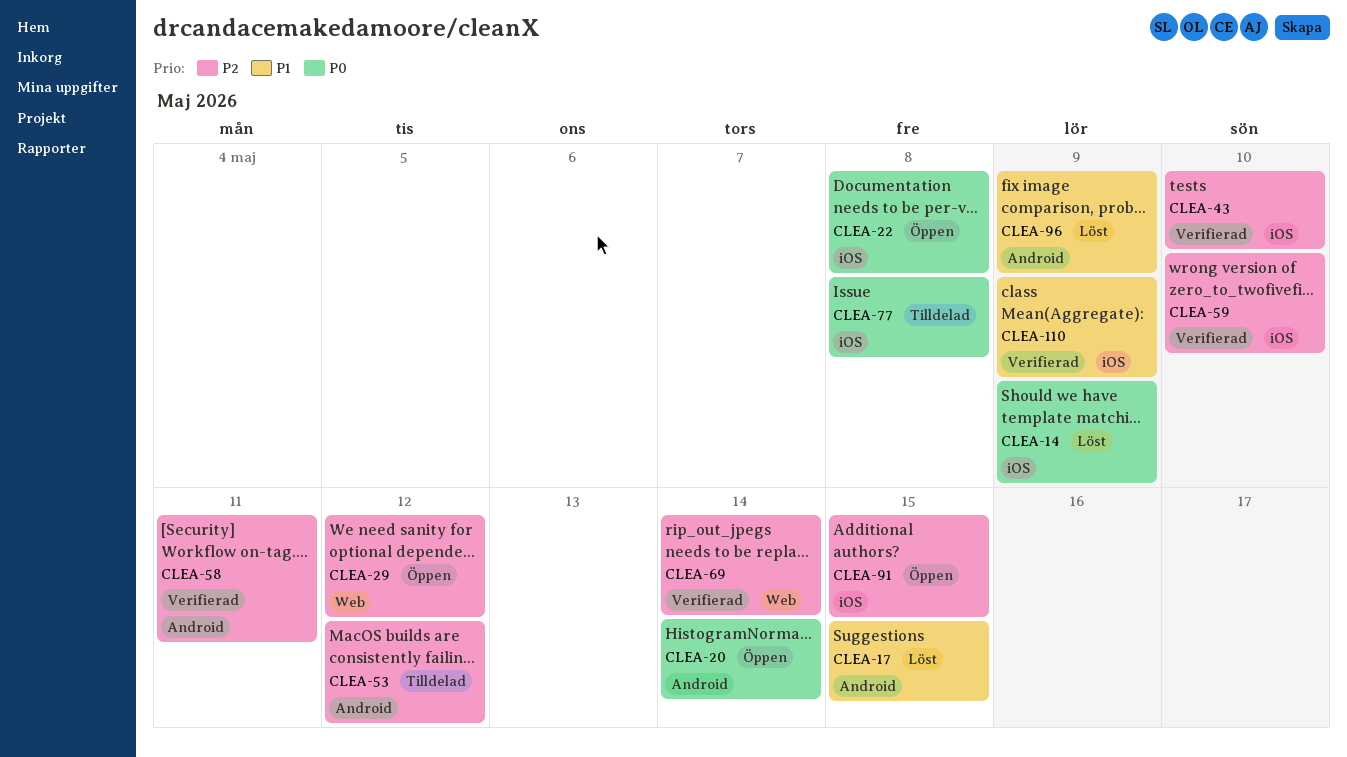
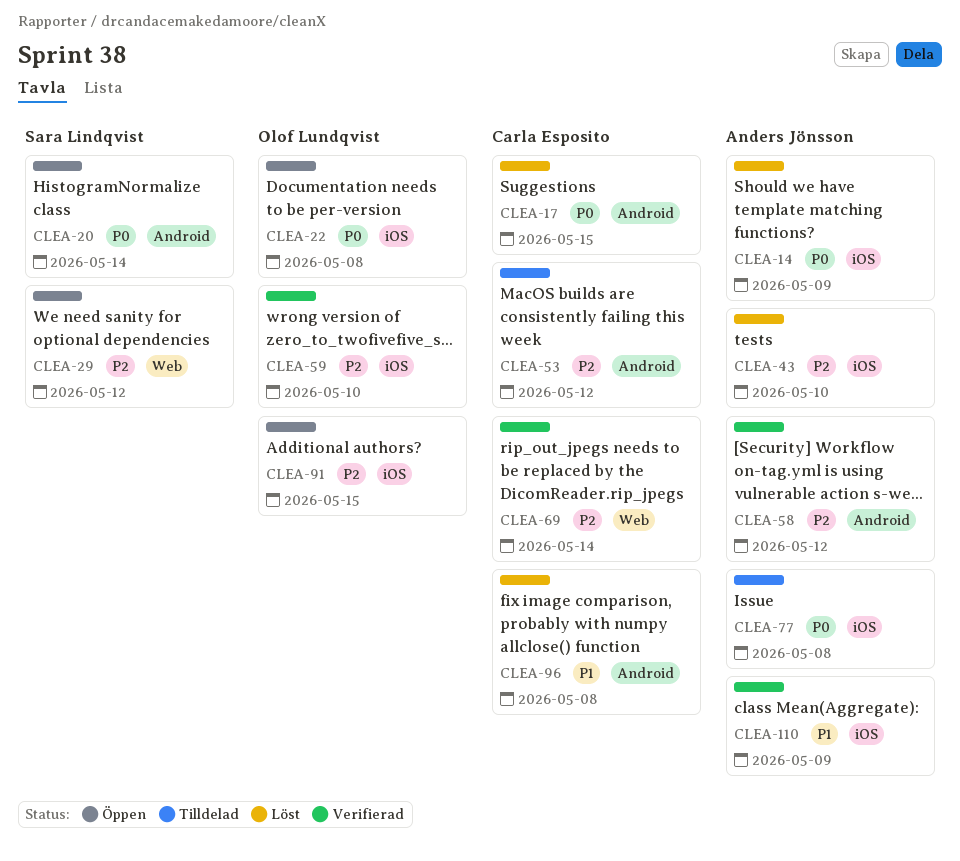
CLEA-17, priority: P1 -> P0
CLEA-43, status: Verifierad -> Löst
CLEA-58, due: May 11 -> May 12
CLEA-96, due: May 9 -> May 8

